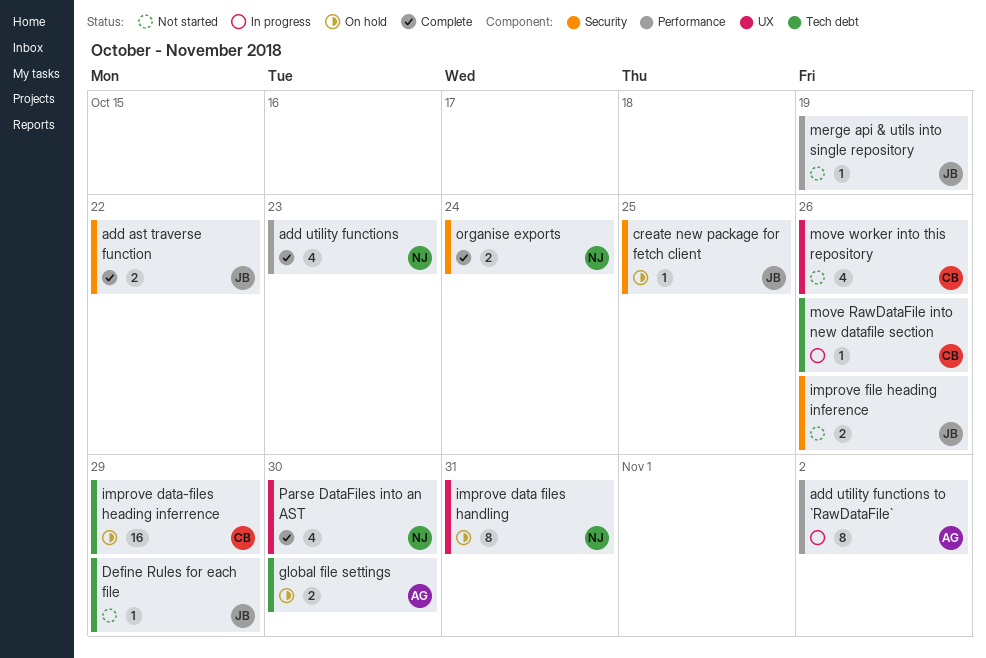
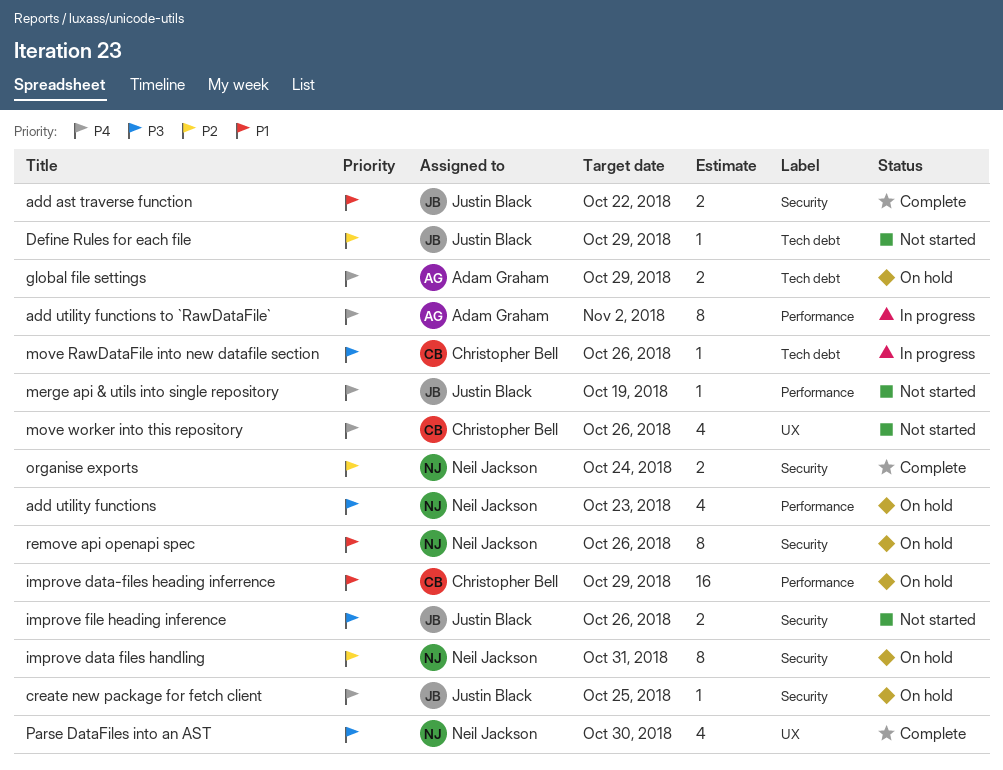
add utility functions, status: Complete -> On hold
global file settings, due: Oct 30 -> Oct 29
improve data files handling, label: UX -> Security
improve data-files heading inferrence, label: Tech debt -> Performance
remove api openapi spec: none -> present

